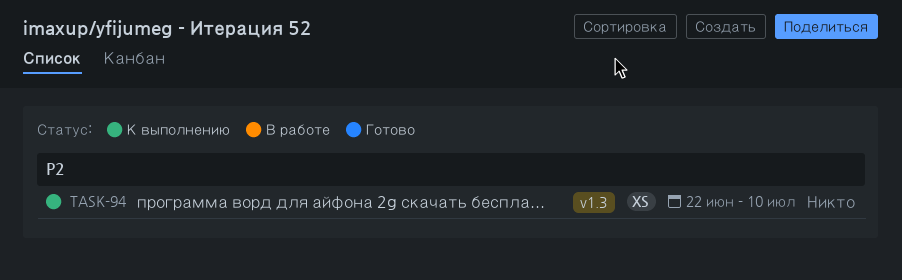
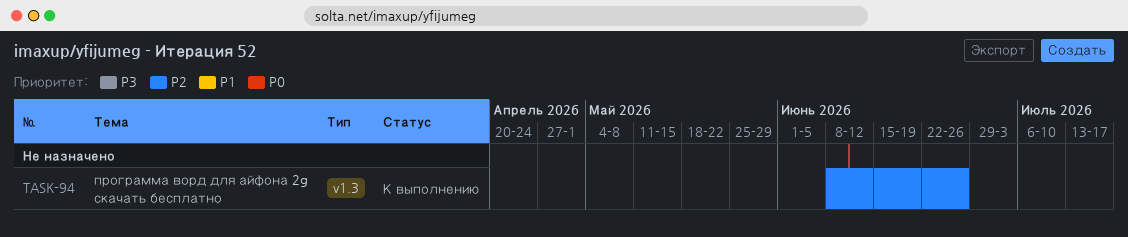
TASK-94, start: Jun 22 -> Jun 8
TASK-94, due: Jul 10 -> Jun 26

